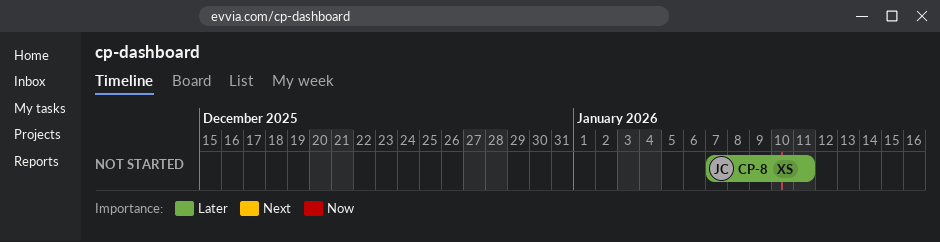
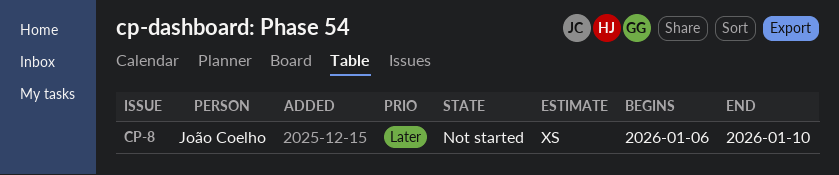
CP-8, start: Jan 7 -> Jan 6
CP-8, due: Jan 11 -> Jan 10

